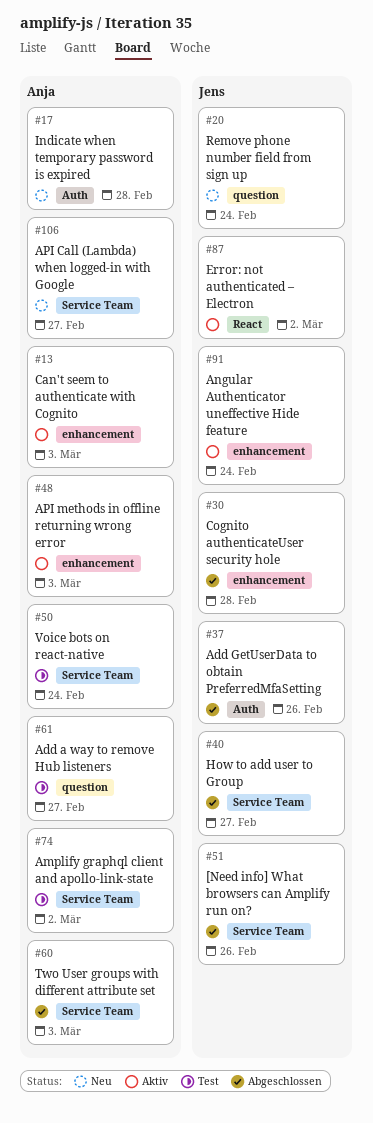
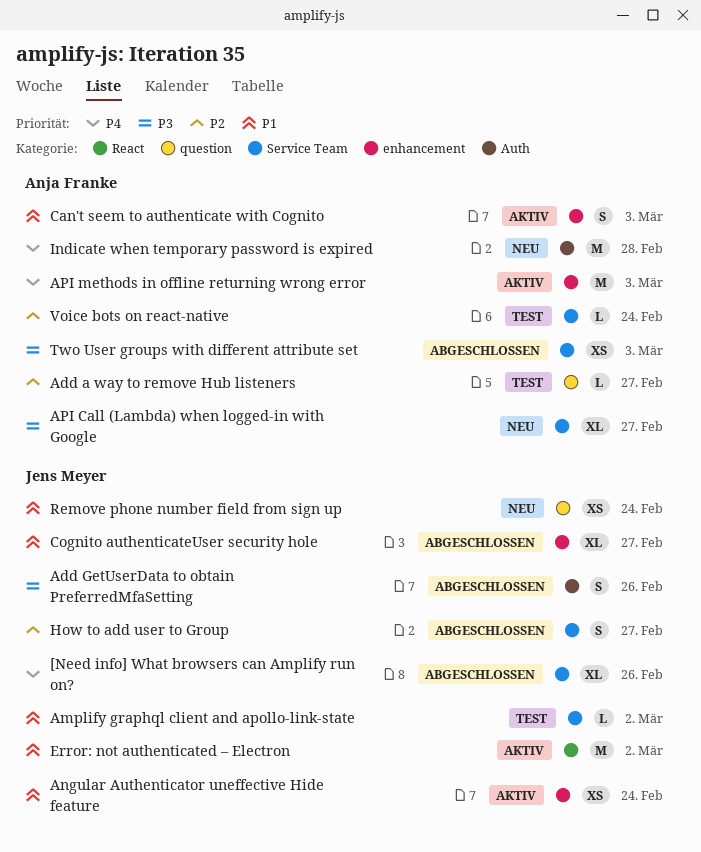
Amplify graphql client and apollo-link-state, owner: Anja Franke -> Jens Meyer
Cognito authenticateUser security hole, due: Feb 28 -> Feb 27

